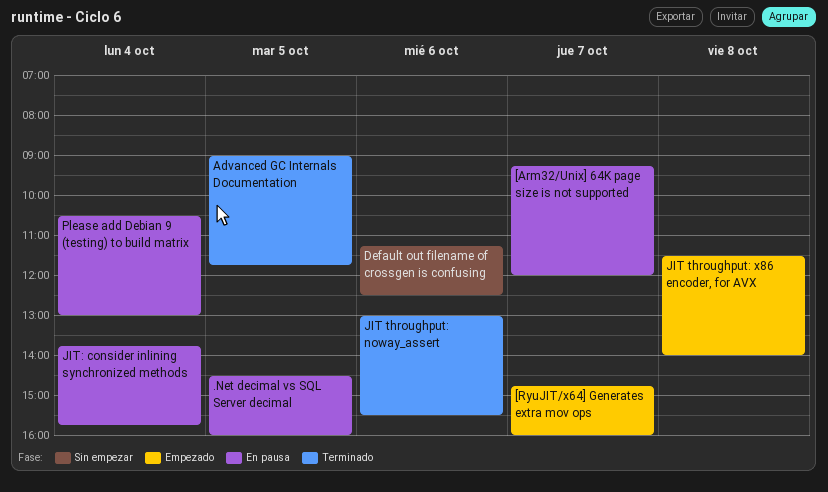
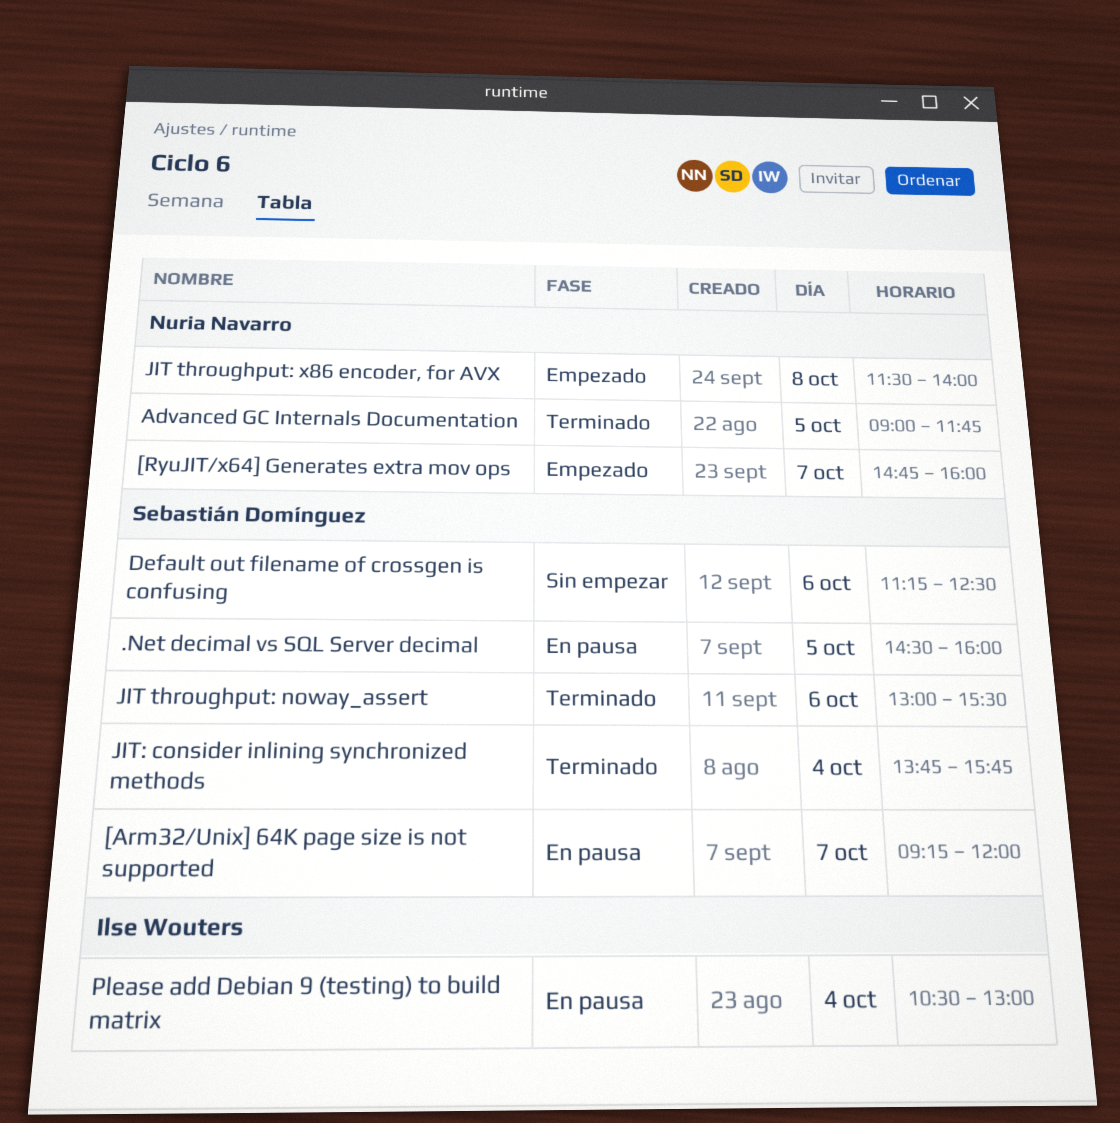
JIT: consider inlining synchronized methods, status: En pausa -> Terminado

